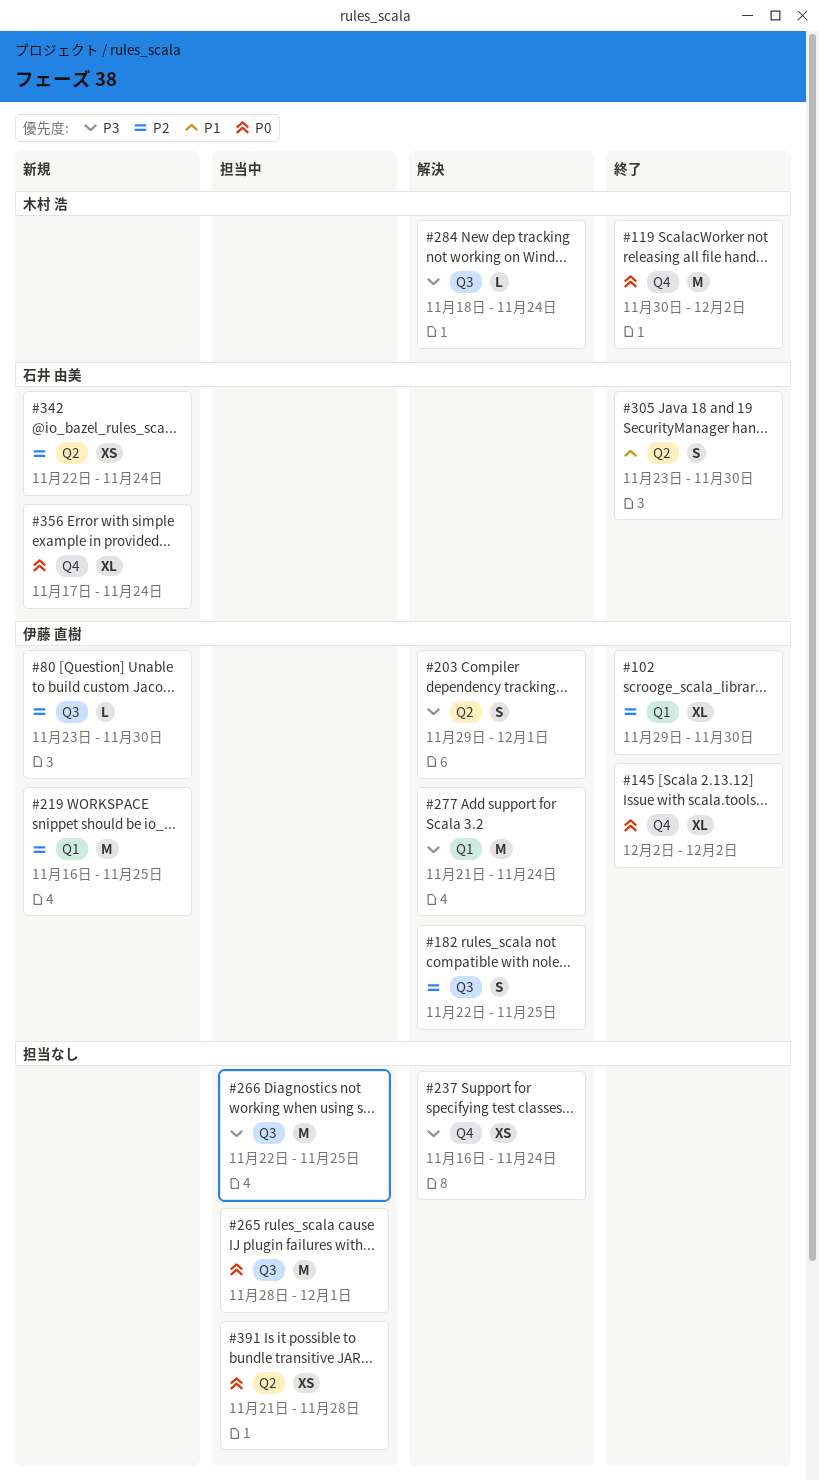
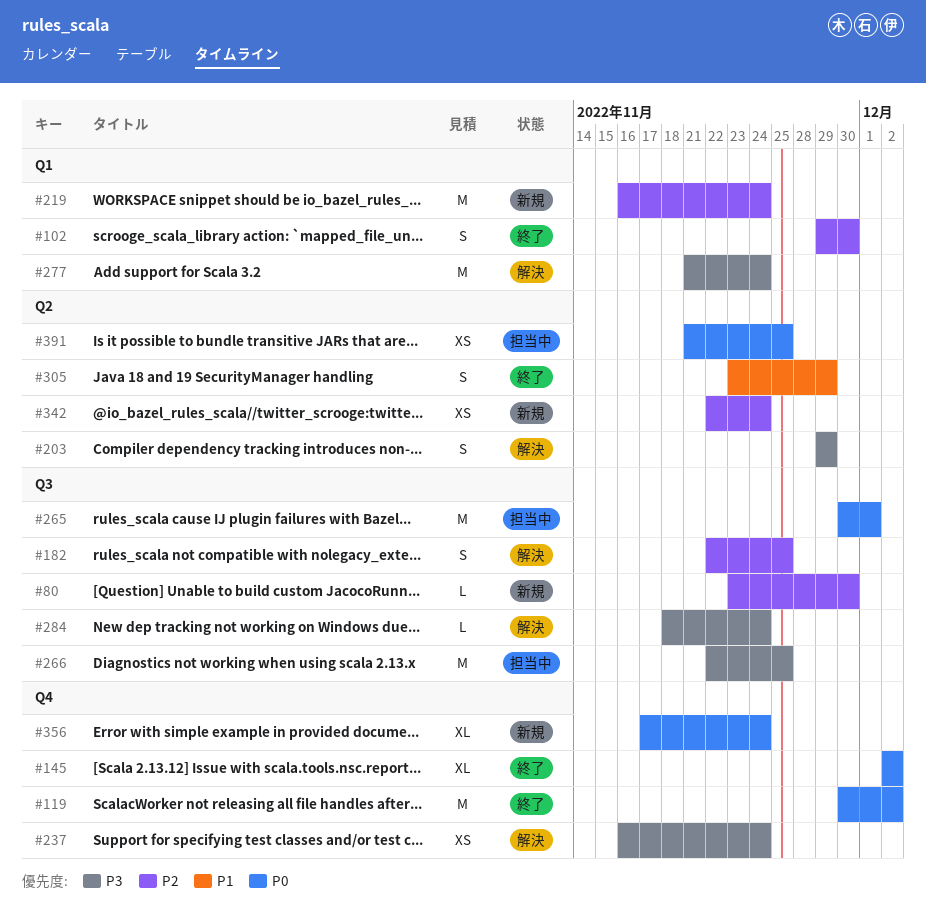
#102, estimate: XL -> S
#203, due: Dec 1 -> Nov 29
#219, due: Nov 25 -> Nov 24
#265, start: Nov 28 -> Nov 30
#305, due: Nov 30 -> Nov 29
#391, due: Nov 28 -> Nov 25

